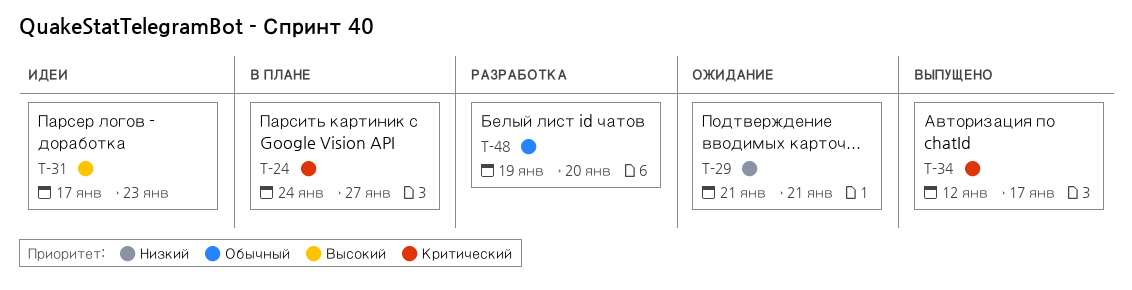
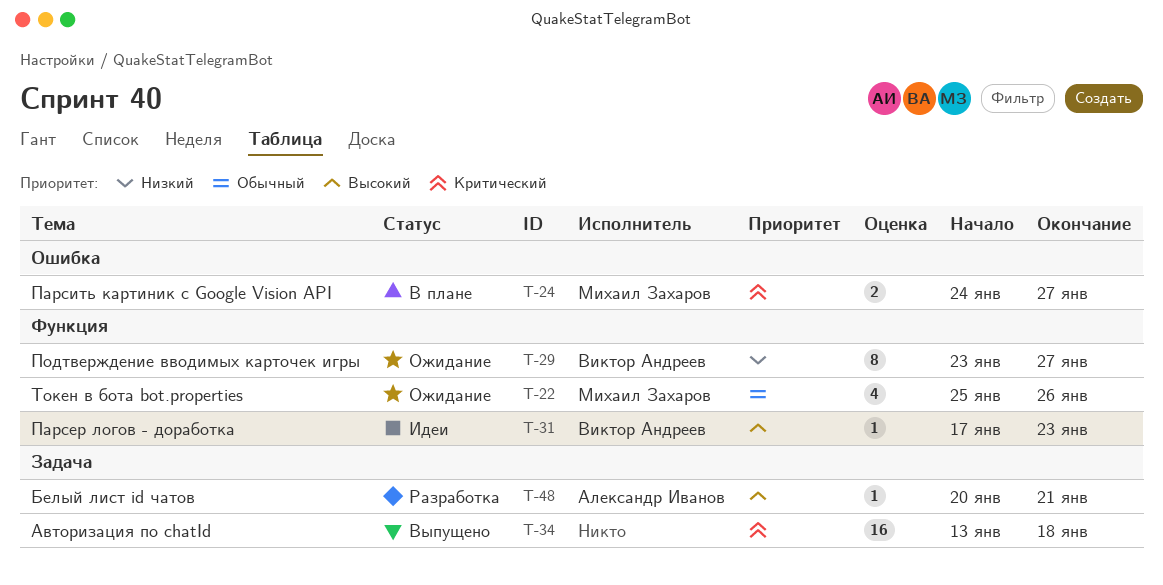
T-22: none -> present
T-29, start: Jan 21 -> Jan 23
T-29, due: Jan 21 -> Jan 27
T-34, start: Jan 12 -> Jan 13
T-34, due: Jan 17 -> Jan 18
T-48, priority: Обычный -> Высокий
T-48, start: Jan 19 -> Jan 20
T-48, due: Jan 20 -> Jan 21

